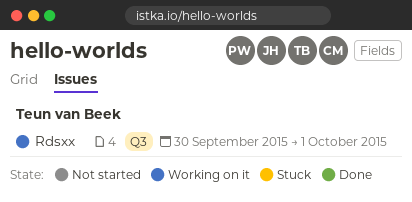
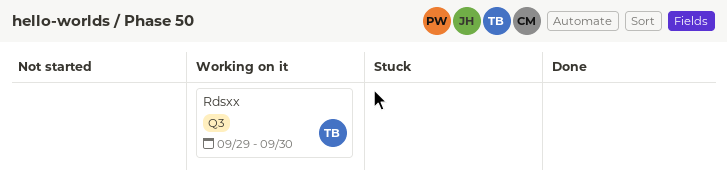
Rdsxx, start: Sep 30 -> Sep 29
Rdsxx, due: Oct 1 -> Sep 30

